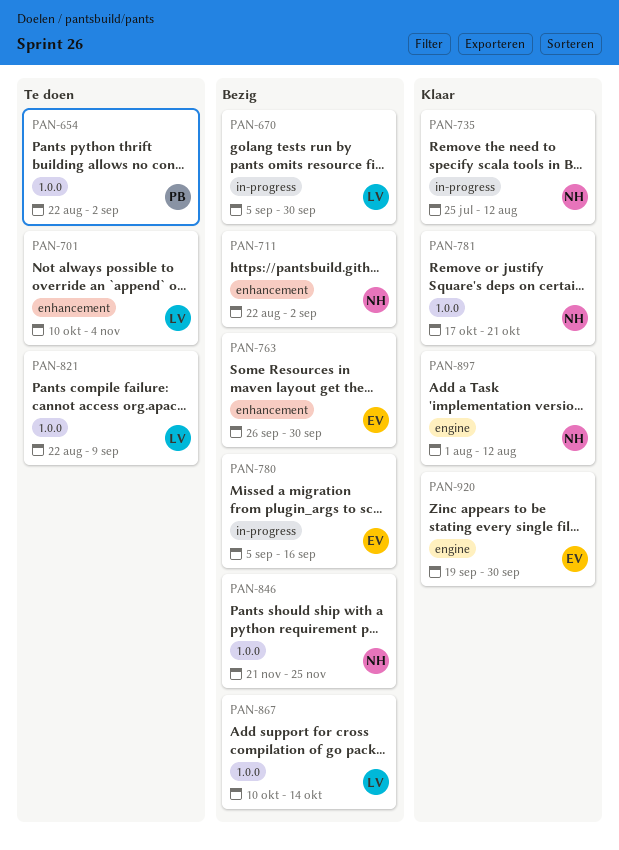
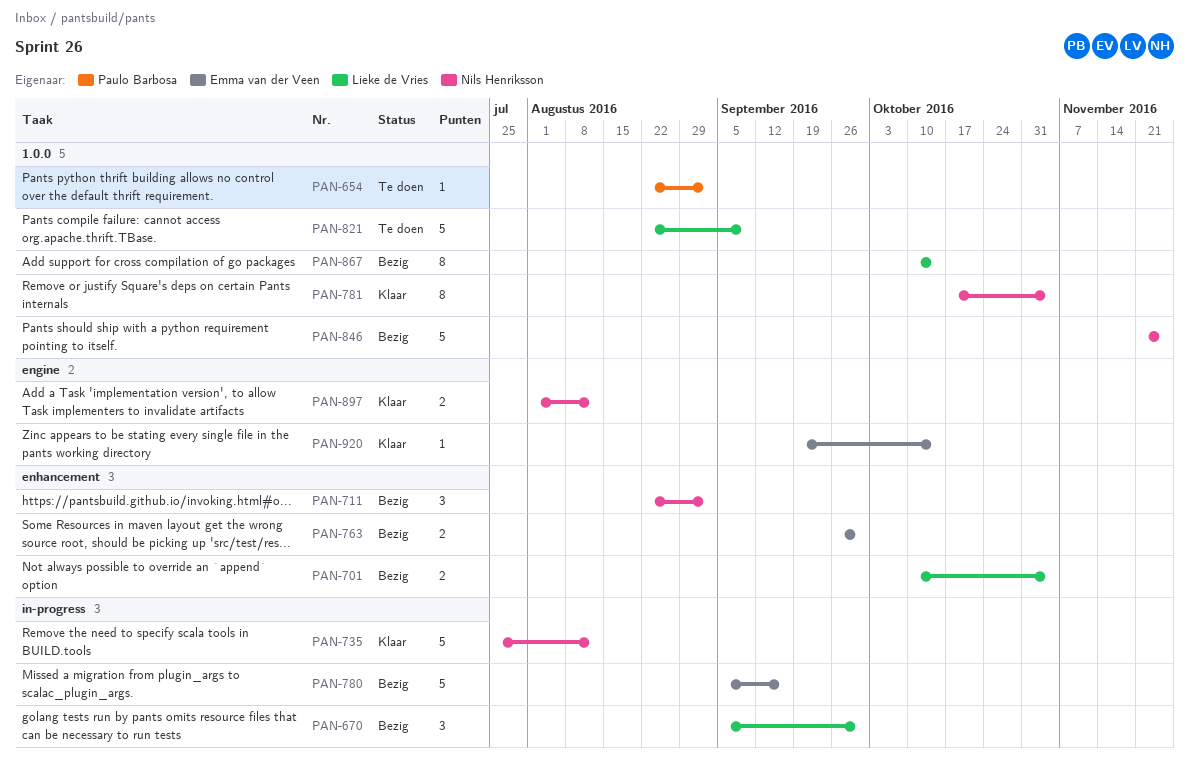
PAN-701, status: Te doen -> Bezig
PAN-781, due: Oct 21 -> Nov 4
PAN-920, due: Sep 30 -> Oct 14

